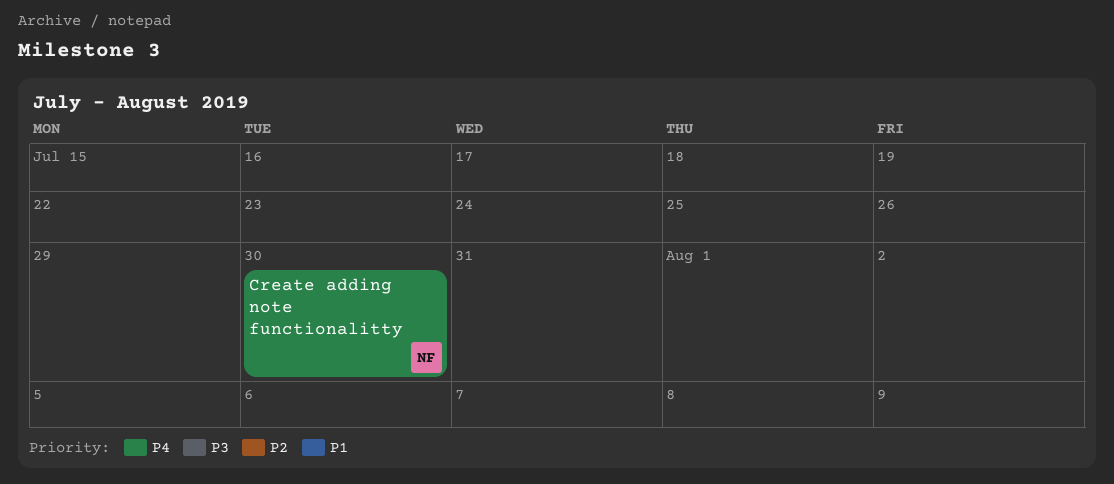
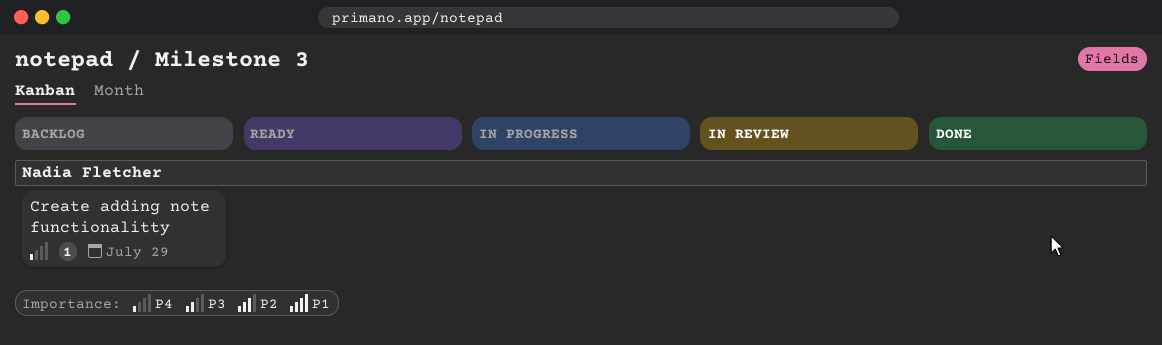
Create adding note functionalitty, due: Jul 30 -> Jul 29

